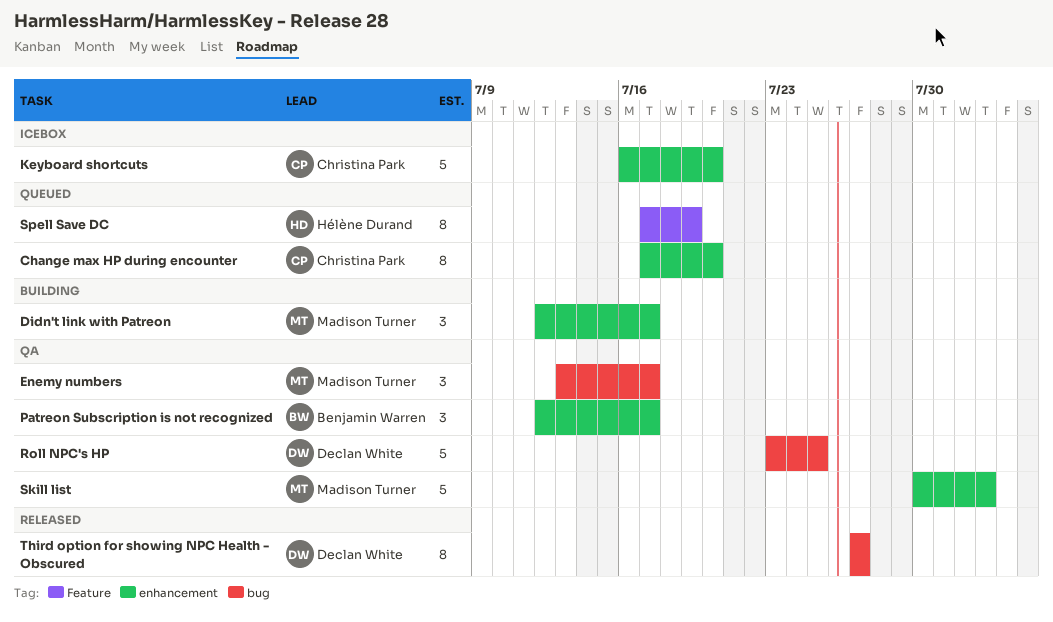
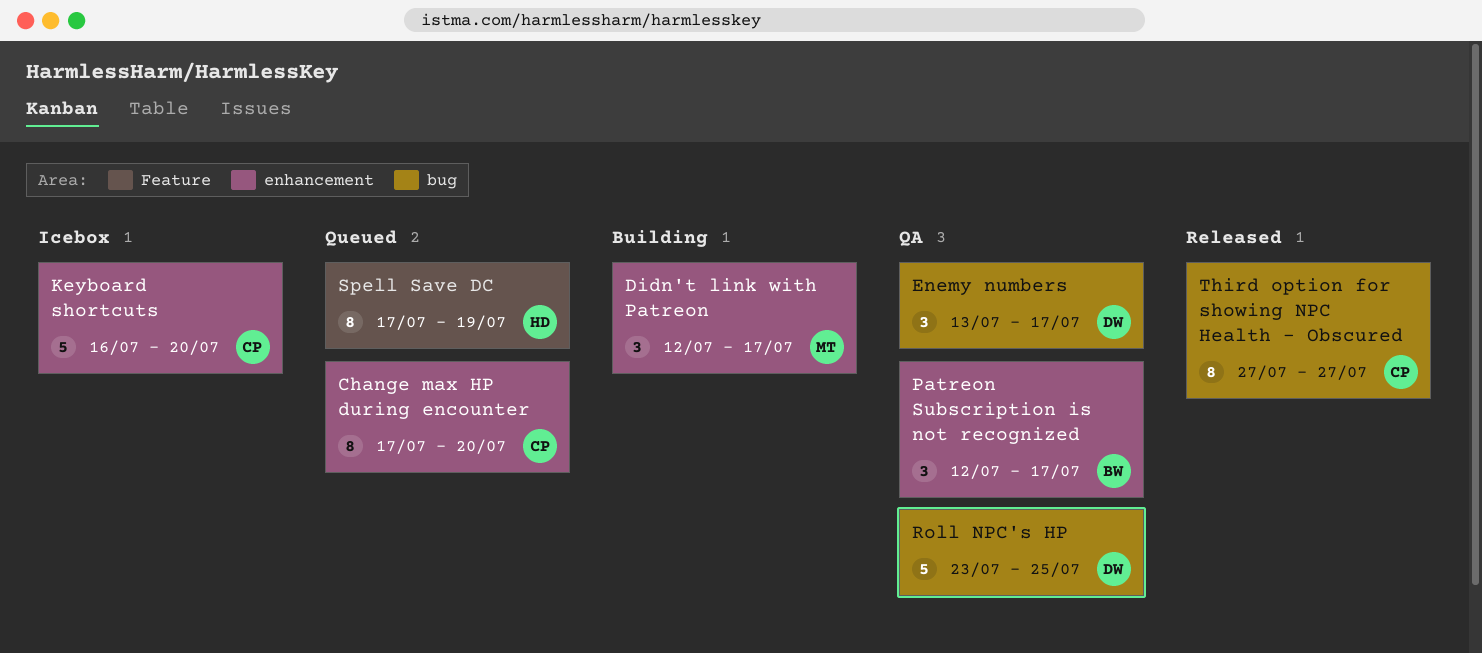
Enemy numbers, owner: Madison Turner -> Declan White
Skill list: present -> none
Third option for showing NPC Health - Obscured, owner: Declan White -> Christina Park

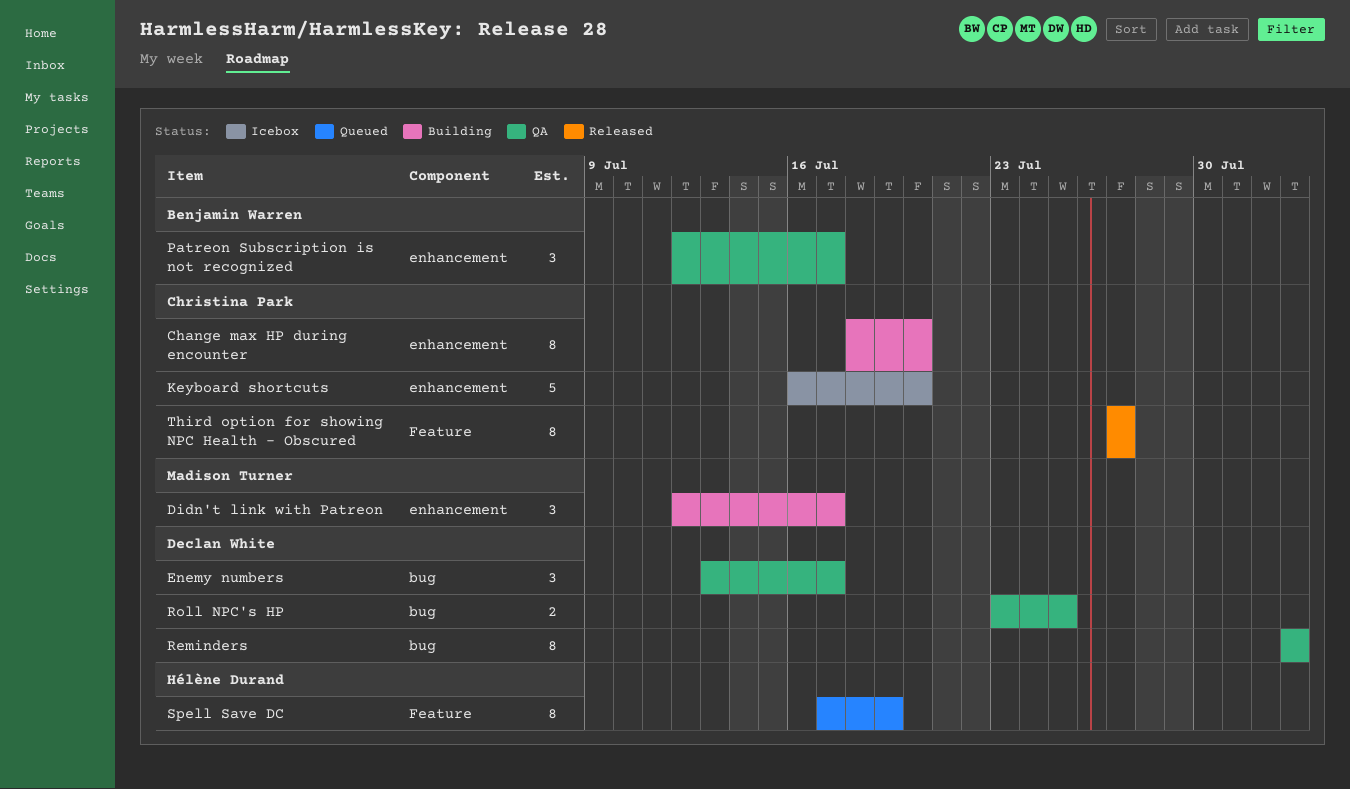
Change max HP during encounter, status: Queued -> Building
Change max HP during encounter, start: Jul 17 -> Jul 18
Reminders: none -> present
Roll NPC's HP, estimate: 5 -> 2
Third option for showing NPC Health - Obscured, label: bug -> Feature

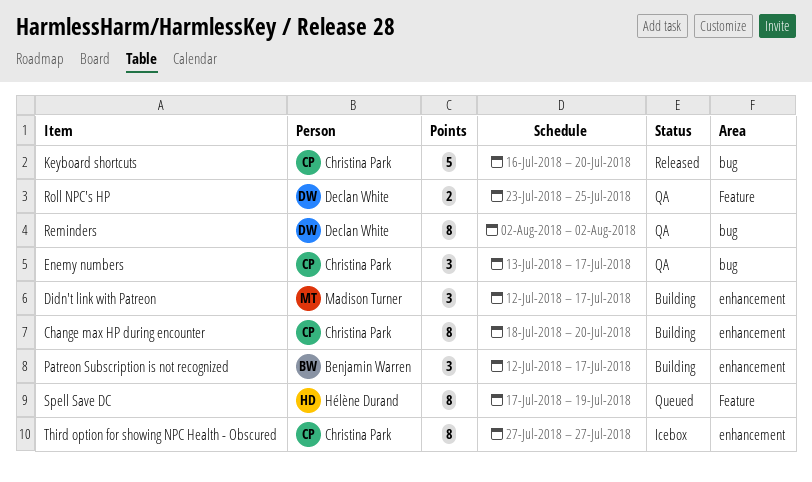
Enemy numbers, owner: Declan White -> Christina Park
Keyboard shortcuts, status: Icebox -> Released
Keyboard shortcuts, label: enhancement -> bug
Patreon Subscription is not recognized, status: QA -> Building
Roll NPC's HP, label: bug -> Feature
Third option for showing NPC Health - Obscured, status: Released -> Icebox
Third option for showing NPC Health - Obscured, label: Feature -> enhancement

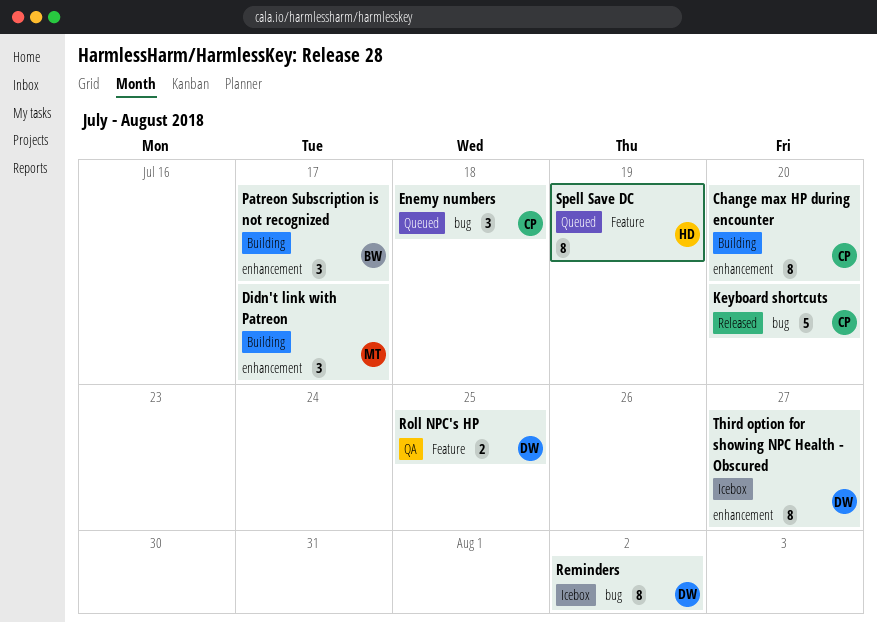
Enemy numbers, status: QA -> Queued
Enemy numbers, due: Jul 17 -> Jul 18
Reminders, status: QA -> Icebox
Third option for showing NPC Health - Obscured, owner: Christina Park -> Declan White

